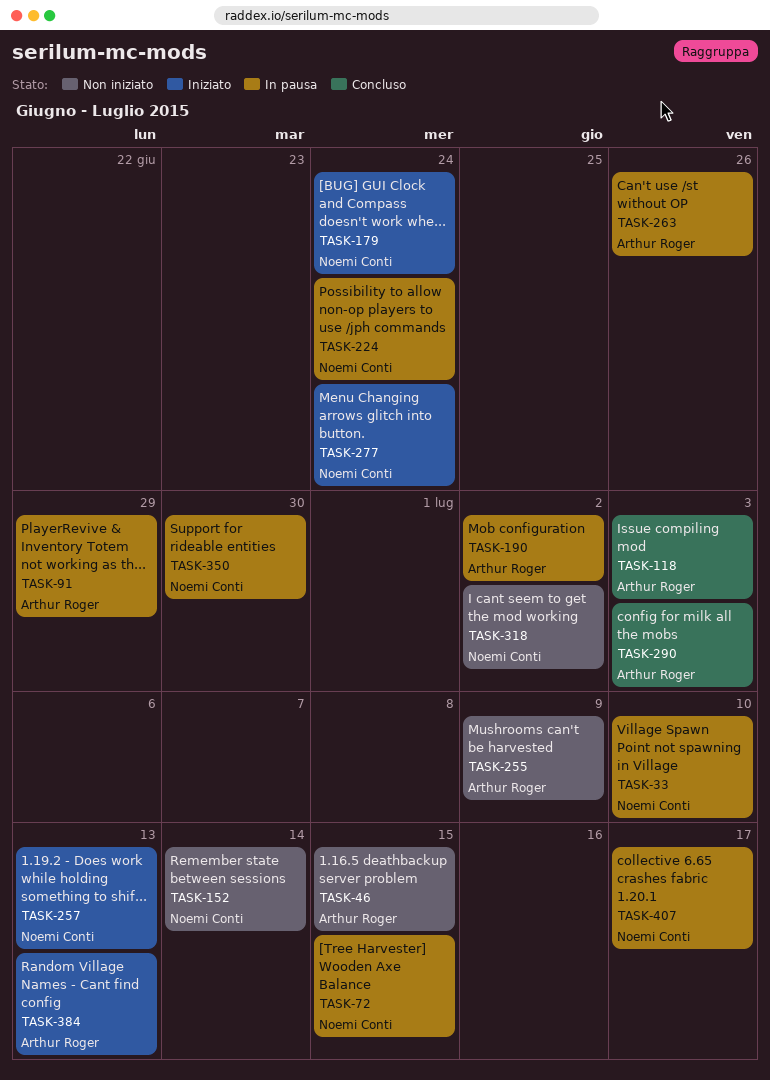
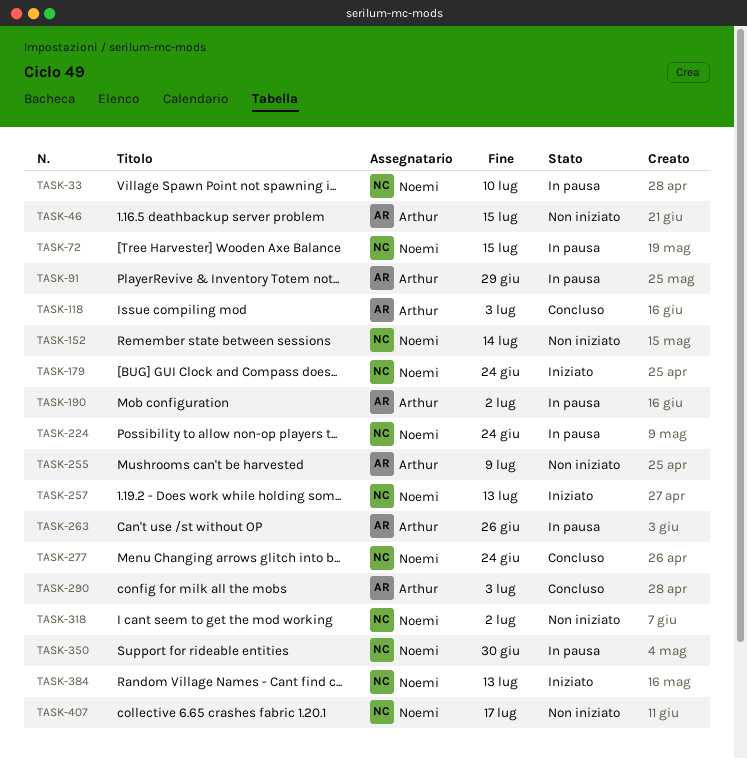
TASK-277, status: Iniziato -> Concluso
TASK-384, owner: Arthur Roger -> Noemi Conti
TASK-407, status: In pausa -> Non iniziato

